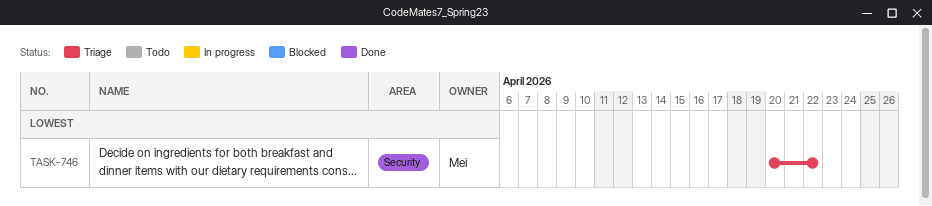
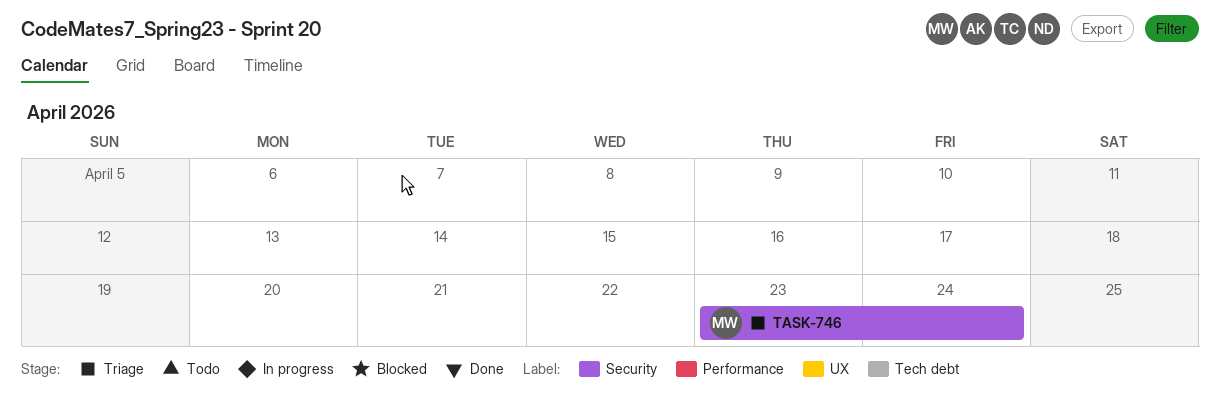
TASK-746, start: Apr 20 -> Apr 23
TASK-746, due: Apr 22 -> Apr 24

